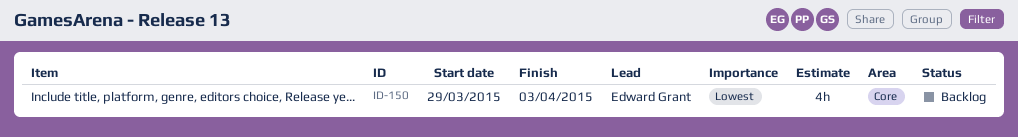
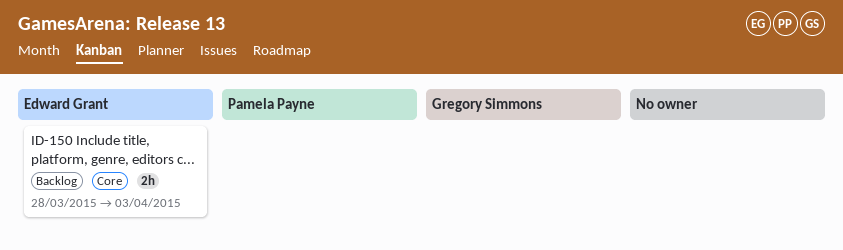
ID-150, estimate: 4h -> 2h
ID-150, start: Mar 29 -> Mar 28

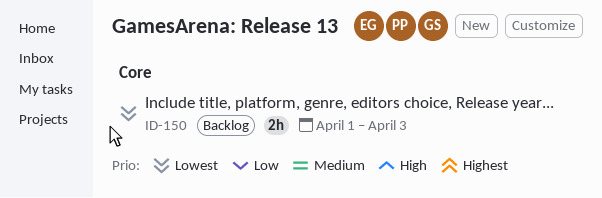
ID-150, start: Mar 28 -> Apr 1

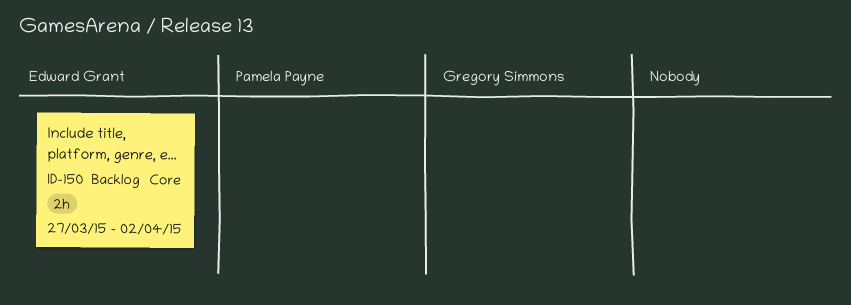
ID-150, start: Apr 1 -> Mar 27
ID-150, due: Apr 3 -> Apr 2

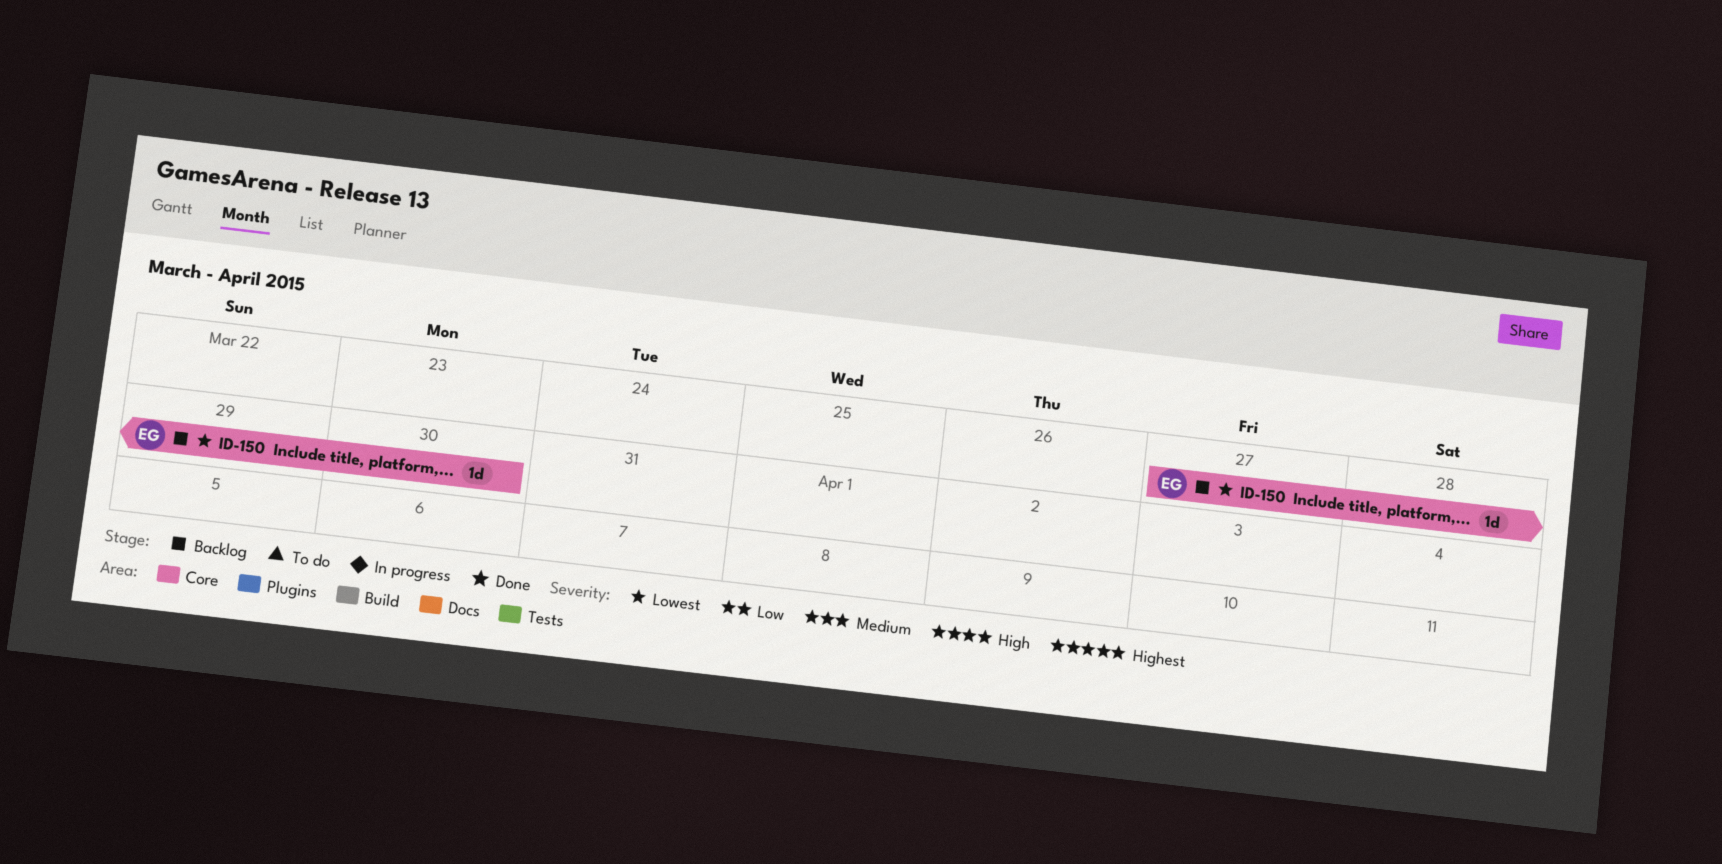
ID-150, estimate: 2h -> 1d
ID-150, due: Apr 2 -> Mar 30

